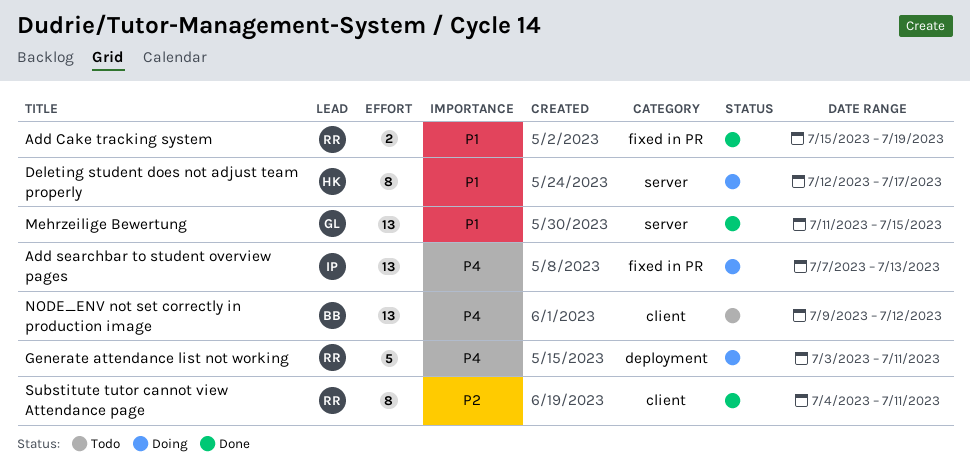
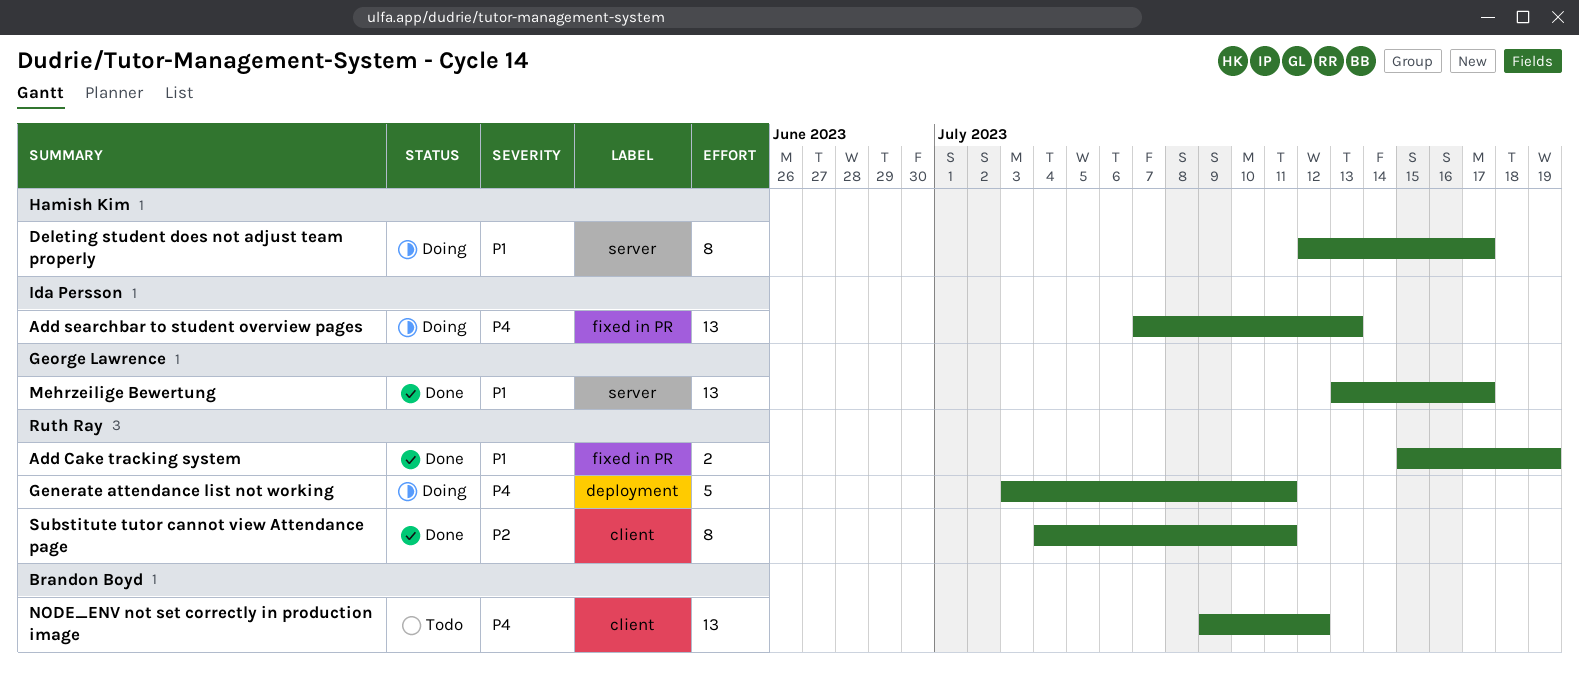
Mehrzeilige Bewertung, start: Jul 11 -> Jul 13
Mehrzeilige Bewertung, due: Jul 15 -> Jul 17

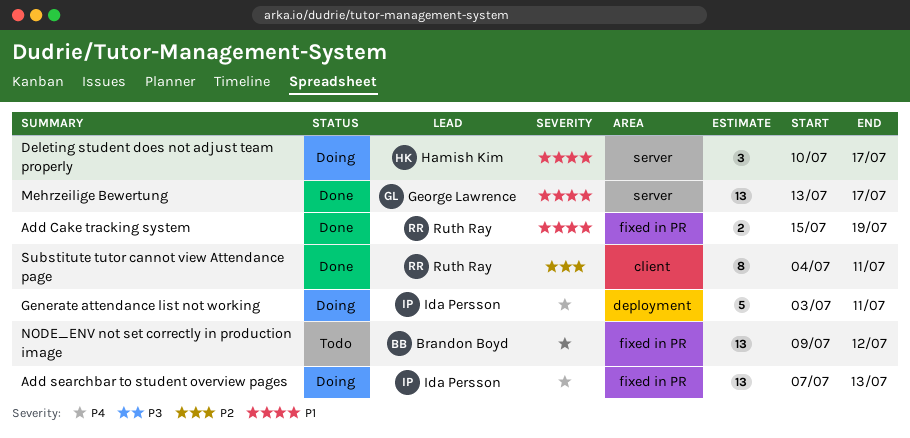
Deleting student does not adjust team properly, estimate: 8 -> 3
Deleting student does not adjust team properly, start: Jul 12 -> Jul 10
Generate attendance list not working, owner: Ruth Ray -> Ida Persson
NODE_ENV not set correctly in production image, label: client -> fixed in PR

